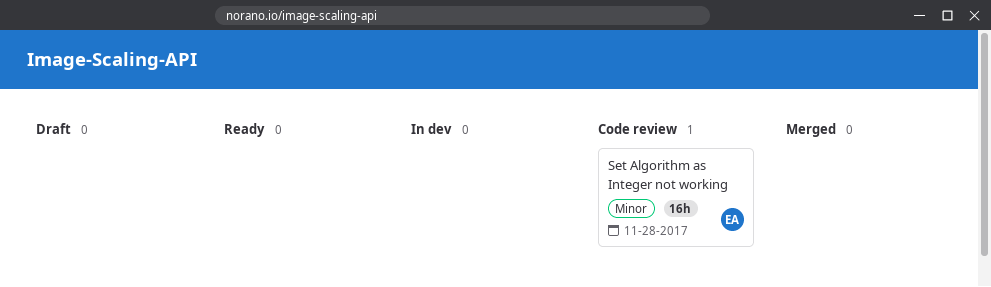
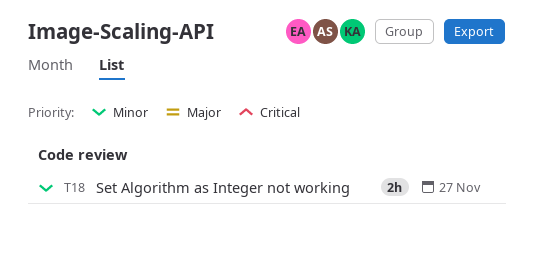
Set Algorithm as Integer not working, estimate: 16h -> 2h
Set Algorithm as Integer not working, due: Nov 28 -> Nov 27

